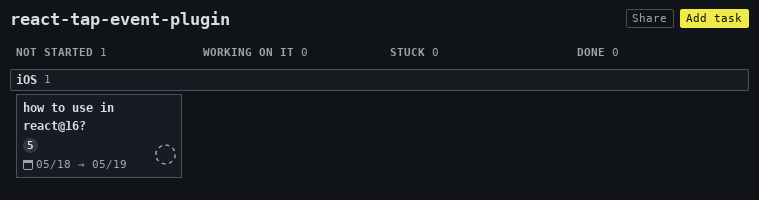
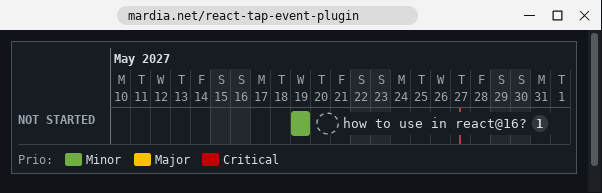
how to use in react@16?, estimate: 5 -> 1
how to use in react@16?, start: May 18 -> May 19

